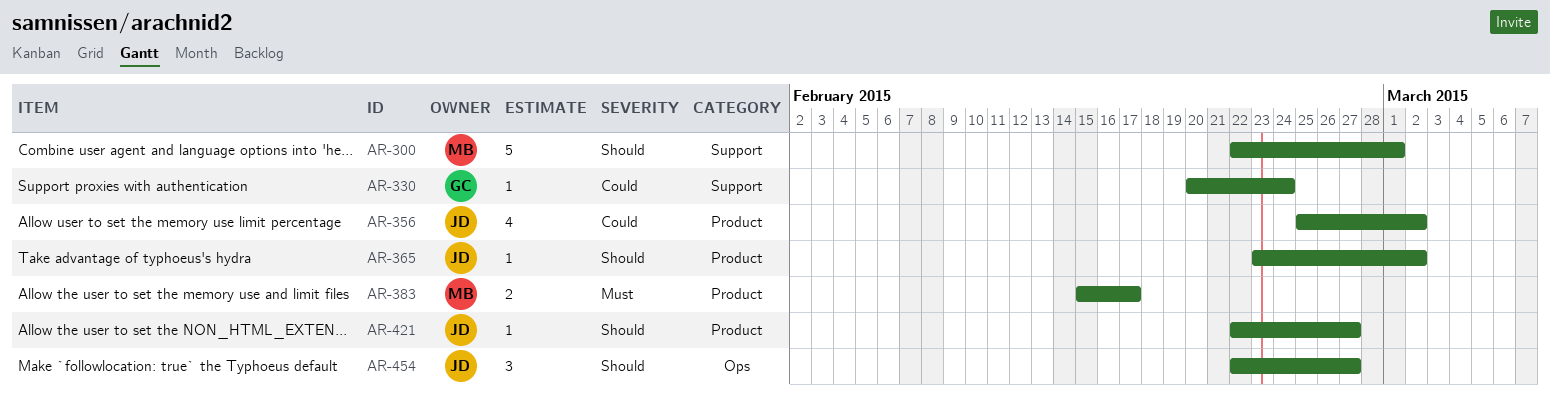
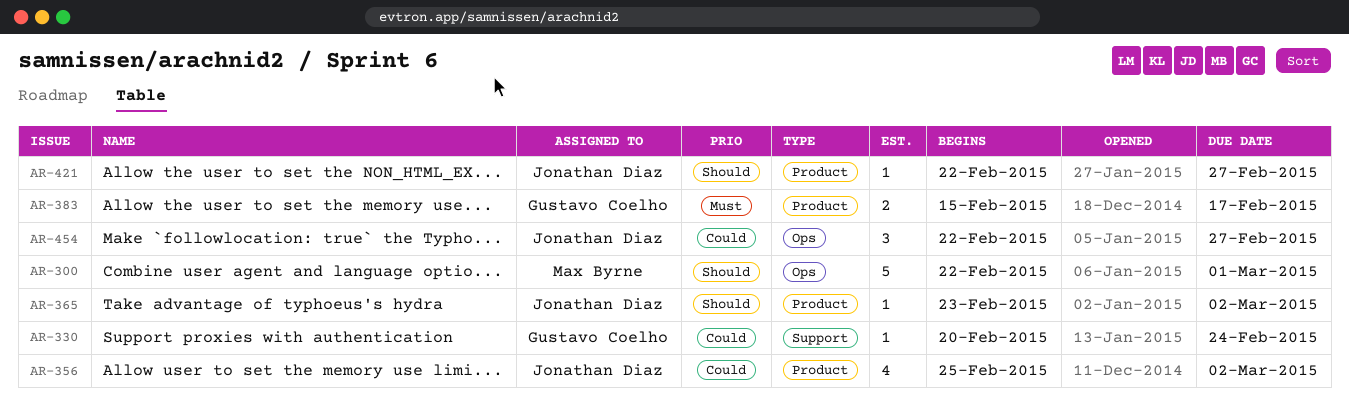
AR-300, label: Support -> Ops
AR-383, owner: Max Byrne -> Gustavo Coelho
AR-454, priority: Should -> Could

